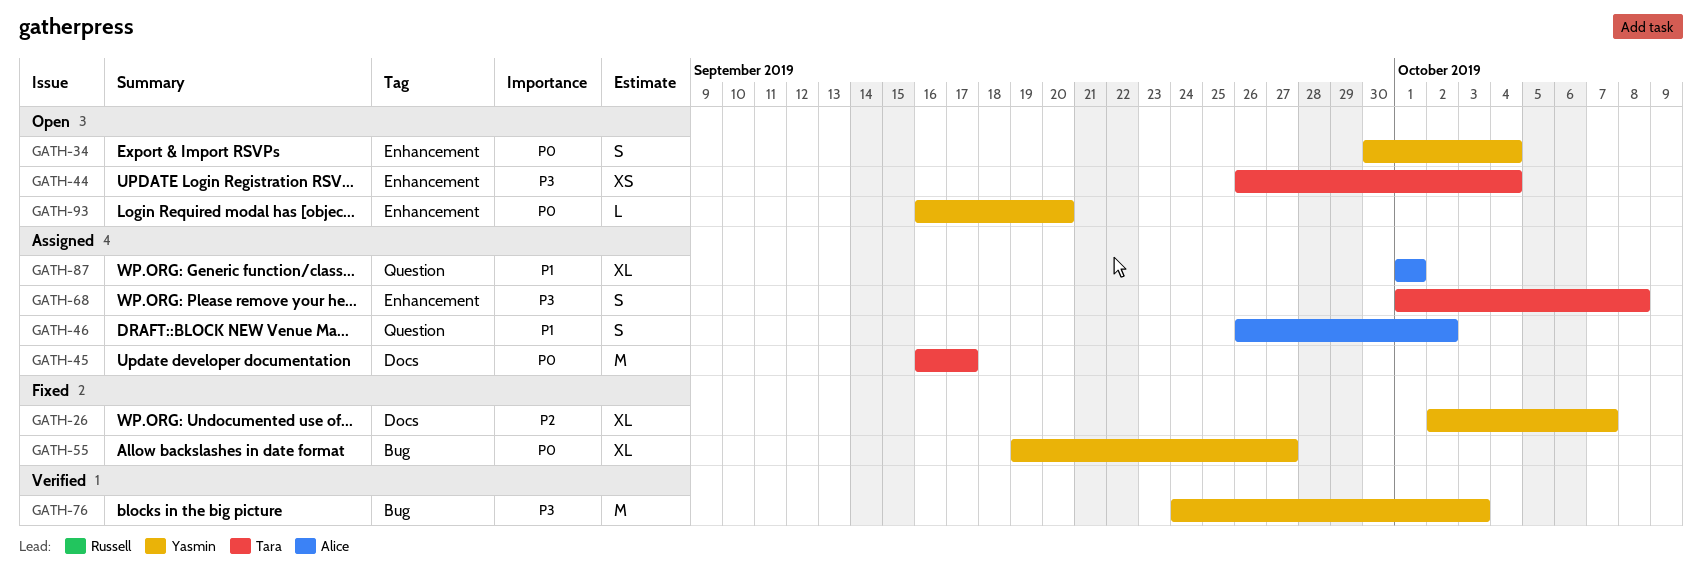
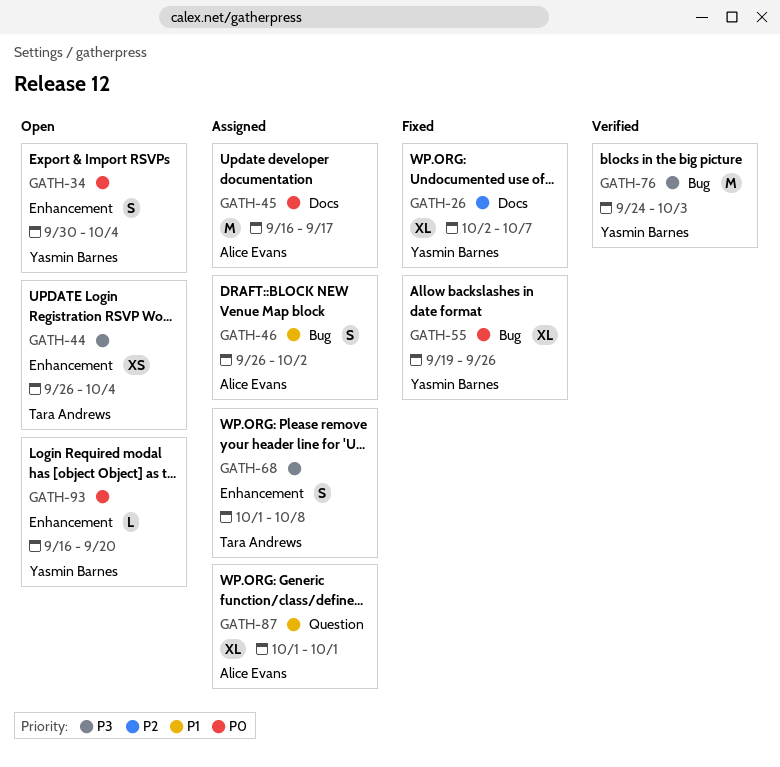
GATH-45, owner: Tara Andrews -> Alice Evans
GATH-46, label: Question -> Bug
GATH-55, due: Sep 27 -> Sep 26

